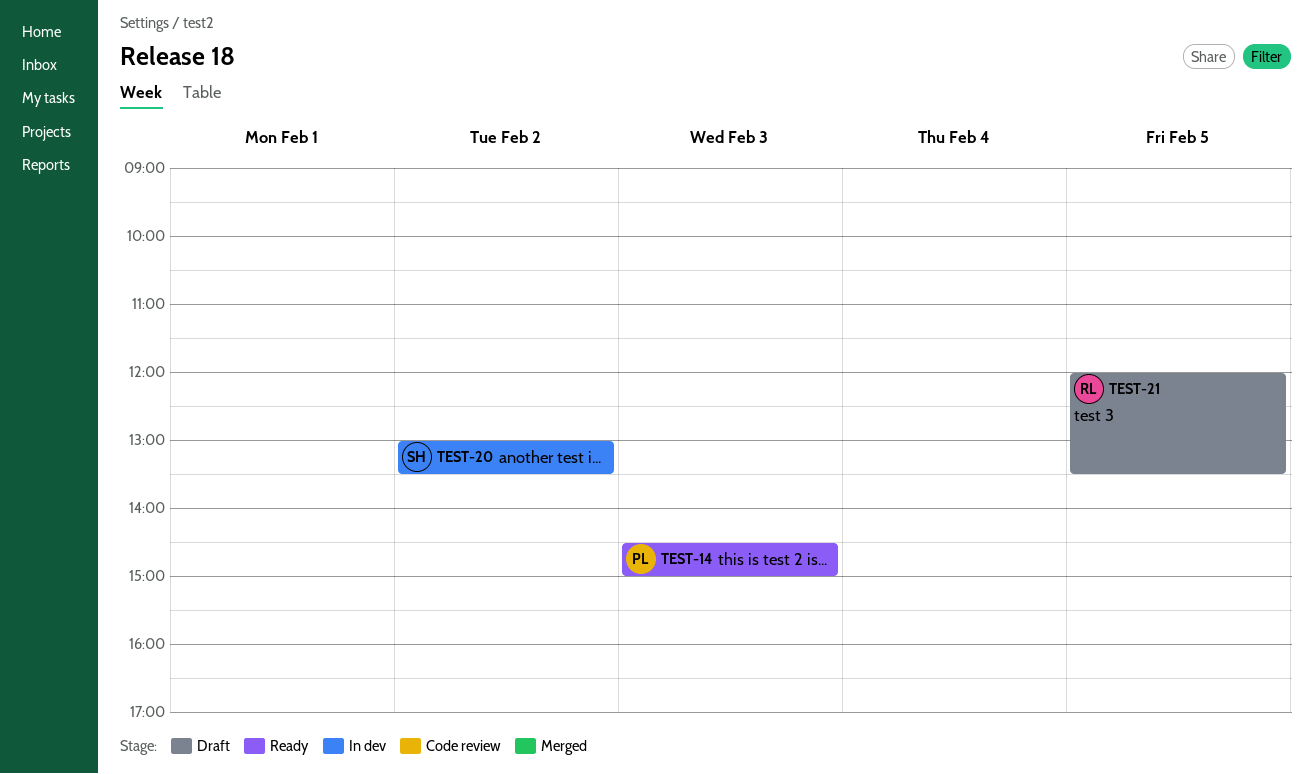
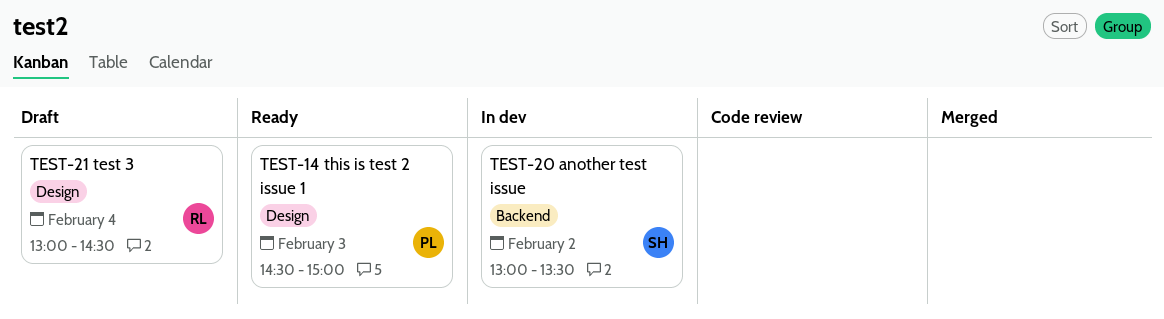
TEST-21, day: Feb 5 -> Feb 4
TEST-21, begins: 12:00 -> 13:00
TEST-21, ends: 13:30 -> 14:30

